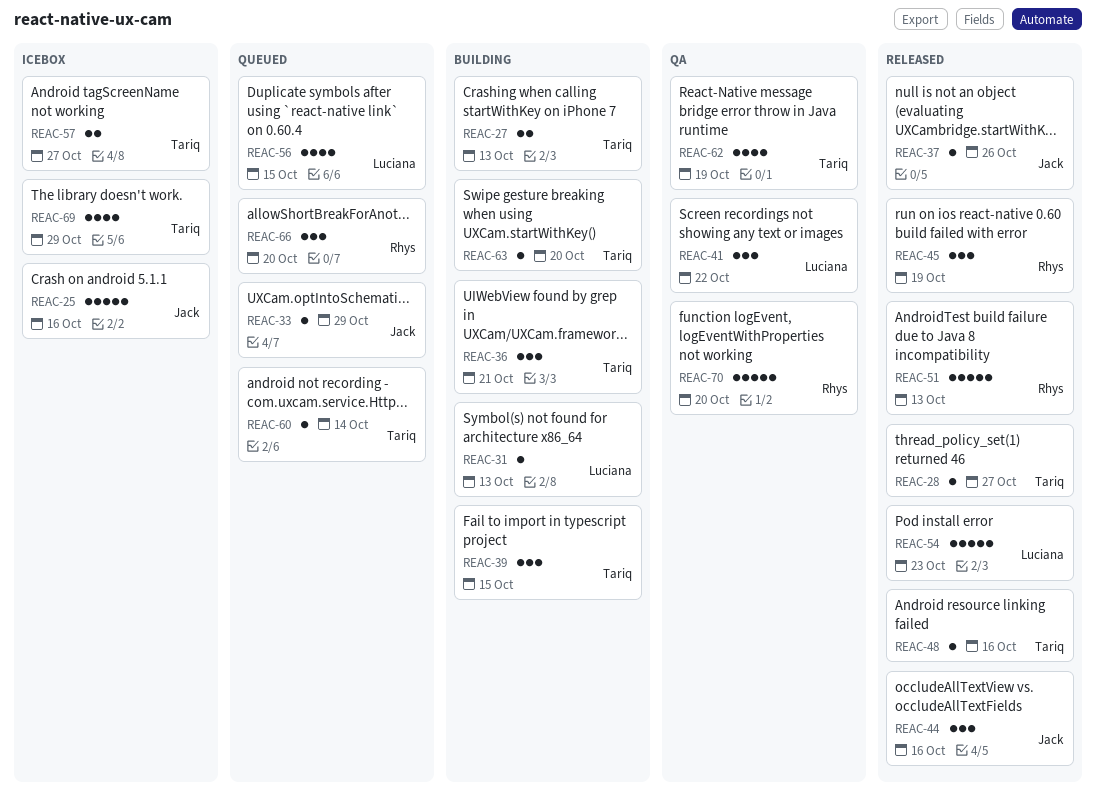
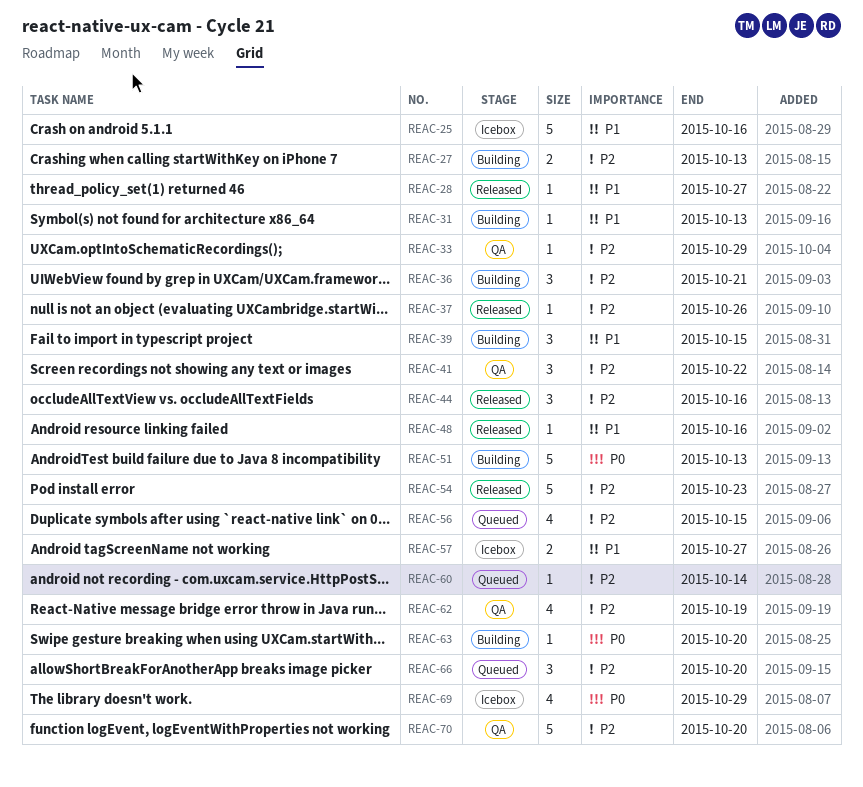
REAC-33, status: Queued -> QA
REAC-45: present -> none
REAC-51, status: Released -> Building

